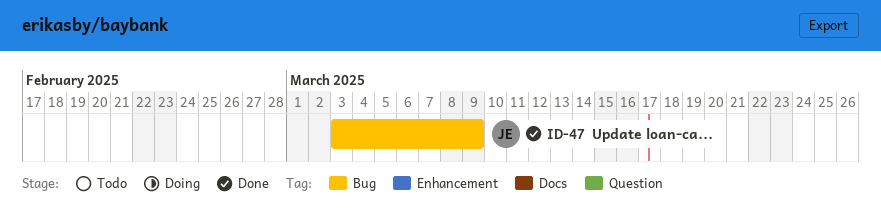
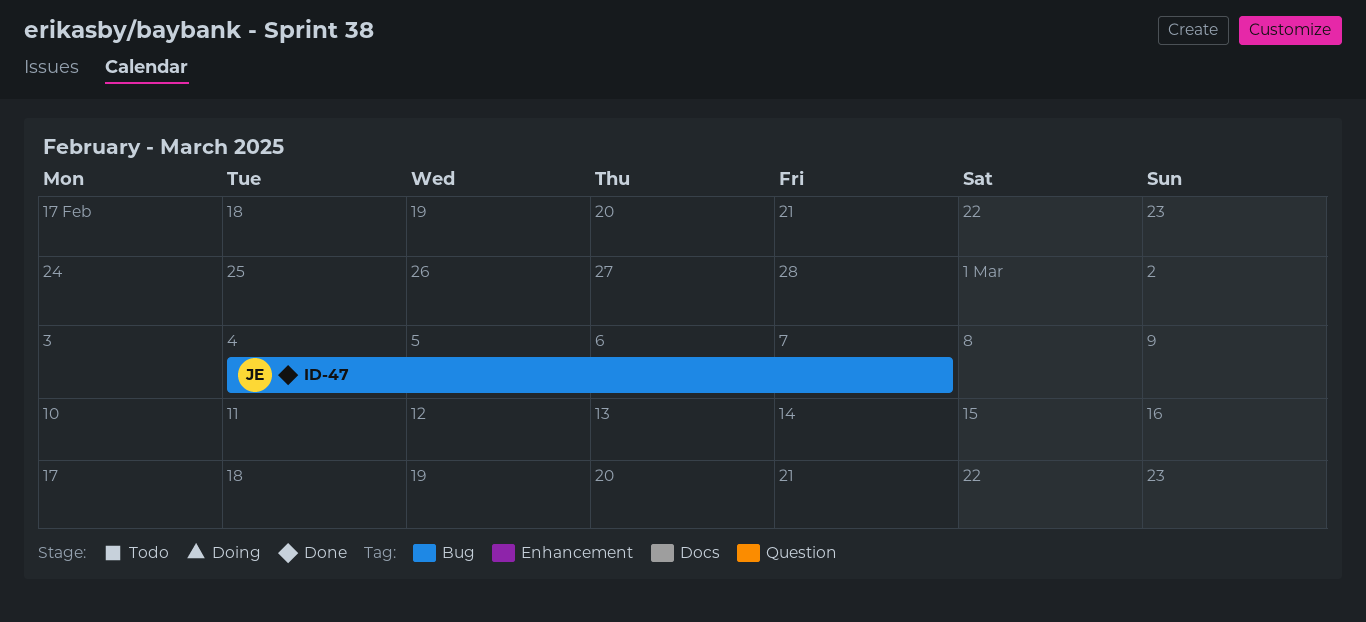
ID-47, start: Mar 3 -> Mar 4
ID-47, due: Mar 9 -> Mar 7

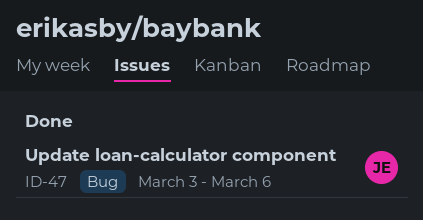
ID-47, start: Mar 4 -> Mar 3
ID-47, due: Mar 7 -> Mar 6

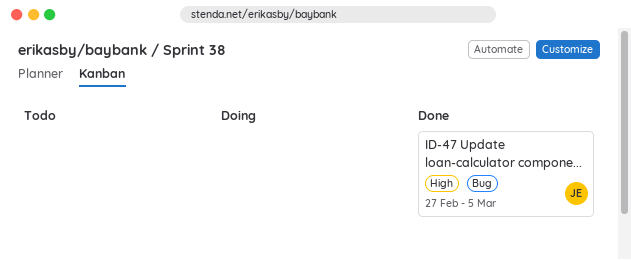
ID-47, start: Mar 3 -> Feb 27
ID-47, due: Mar 6 -> Mar 5

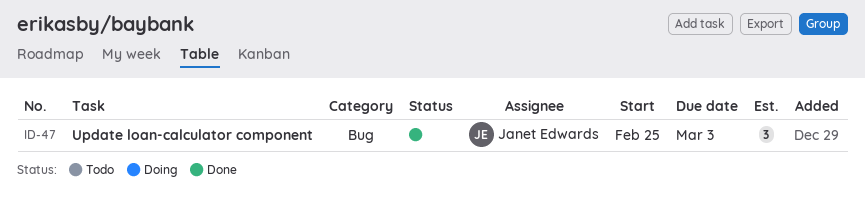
ID-47, start: Feb 27 -> Feb 25
ID-47, due: Mar 5 -> Mar 3

